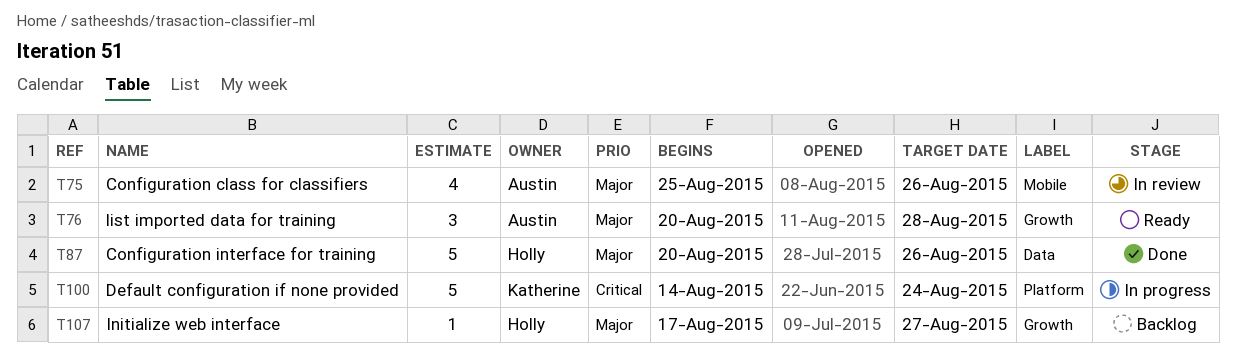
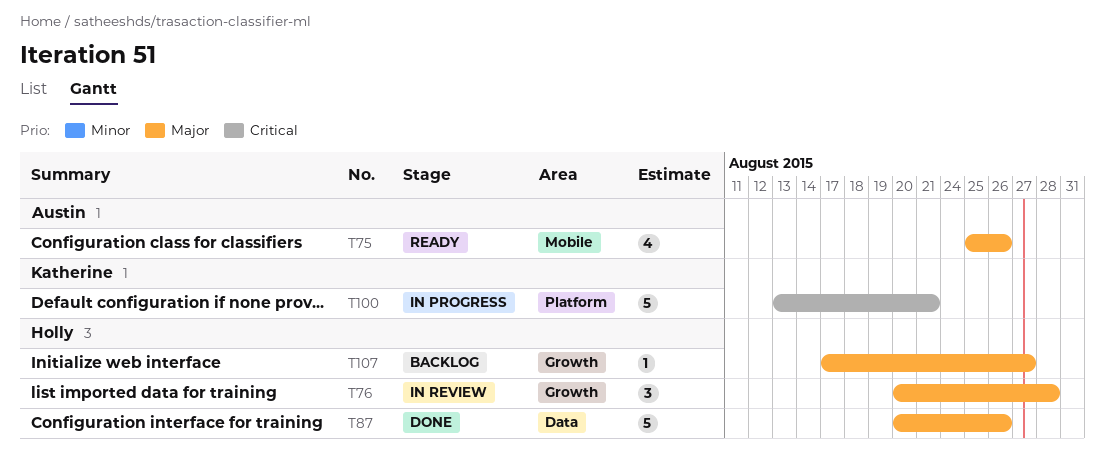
T75, status: In review -> Ready
T76, status: Ready -> In review
T76, owner: Austin -> Holly
T100, start: Aug 14 -> Aug 13
T100, due: Aug 24 -> Aug 21

